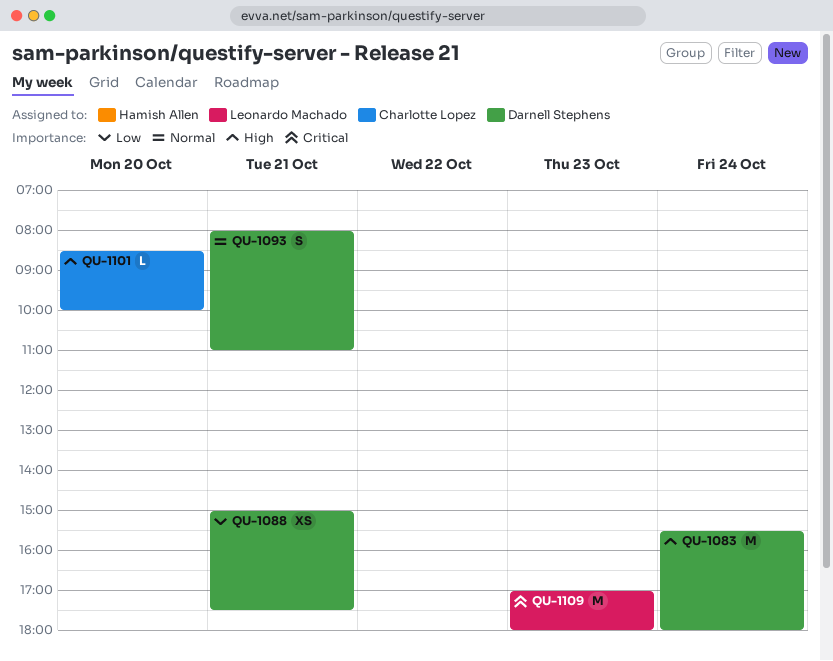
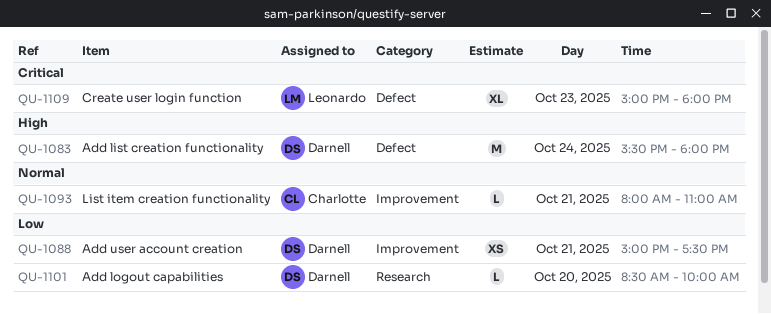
QU-1093, owner: Darnell Stephens -> Charlotte Lopez
QU-1093, estimate: S -> L
QU-1101, owner: Charlotte Lopez -> Darnell Stephens
QU-1101, priority: High -> Low
QU-1109, estimate: M -> XL
QU-1109, begins: 17:00 -> 15:00

